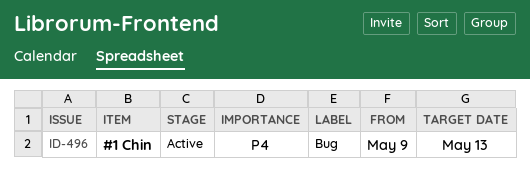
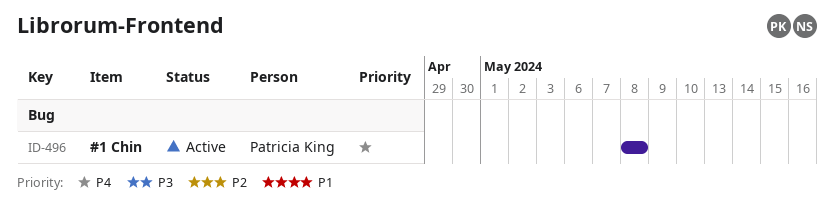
ID-496, start: May 9 -> May 8
ID-496, due: May 13 -> May 8

